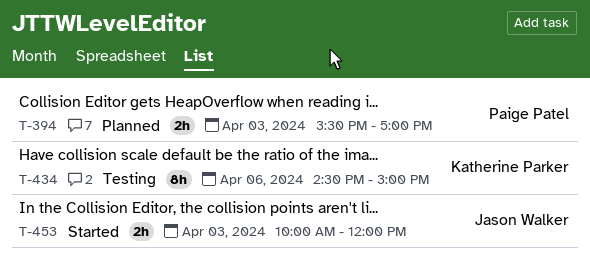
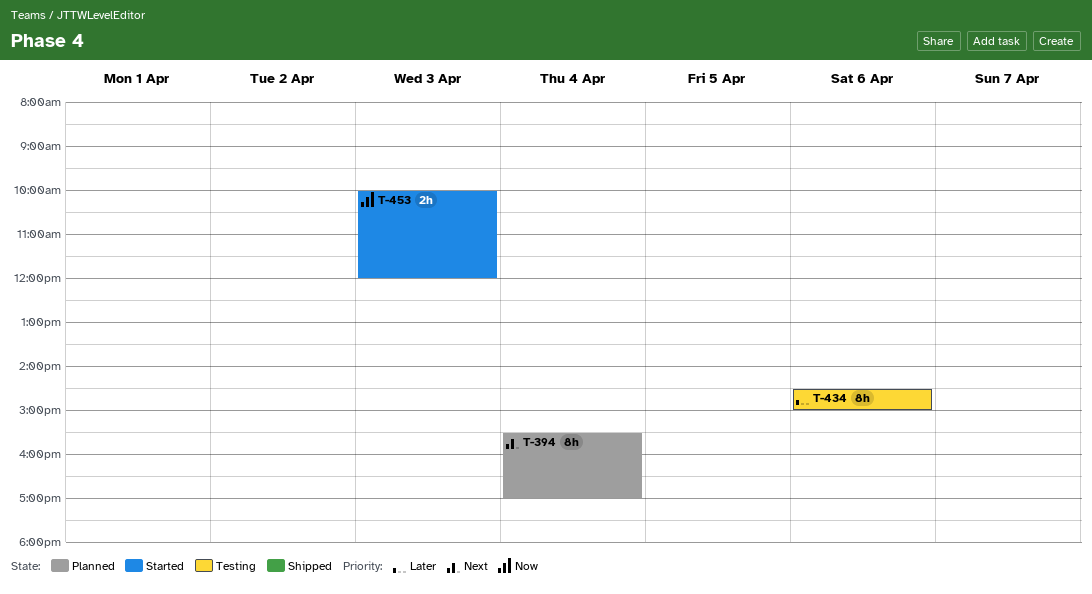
T-394, estimate: 2h -> 8h
T-394, day: Apr 3 -> Apr 4

